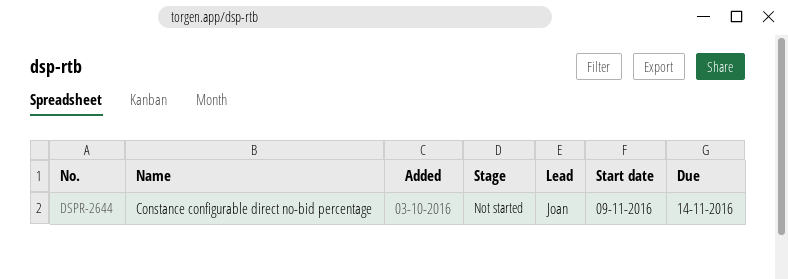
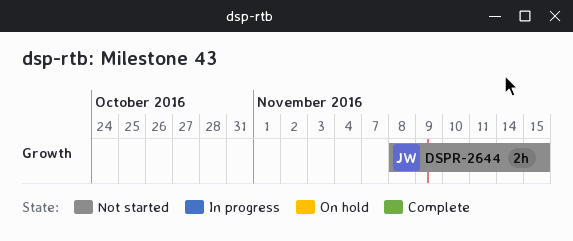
DSPR-2644, start: Nov 9 -> Nov 8
DSPR-2644, due: Nov 14 -> Nov 15

